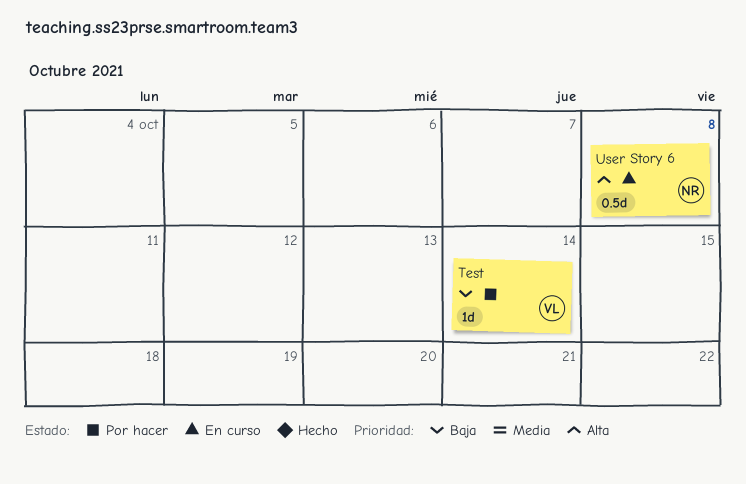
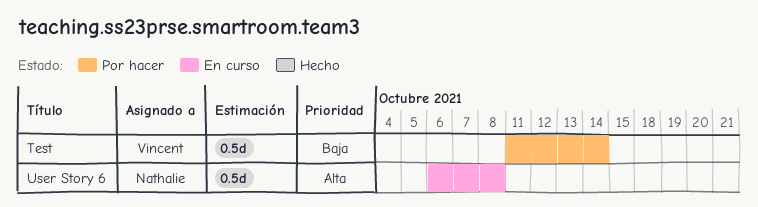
Test, estimate: 1d -> 0.5d

